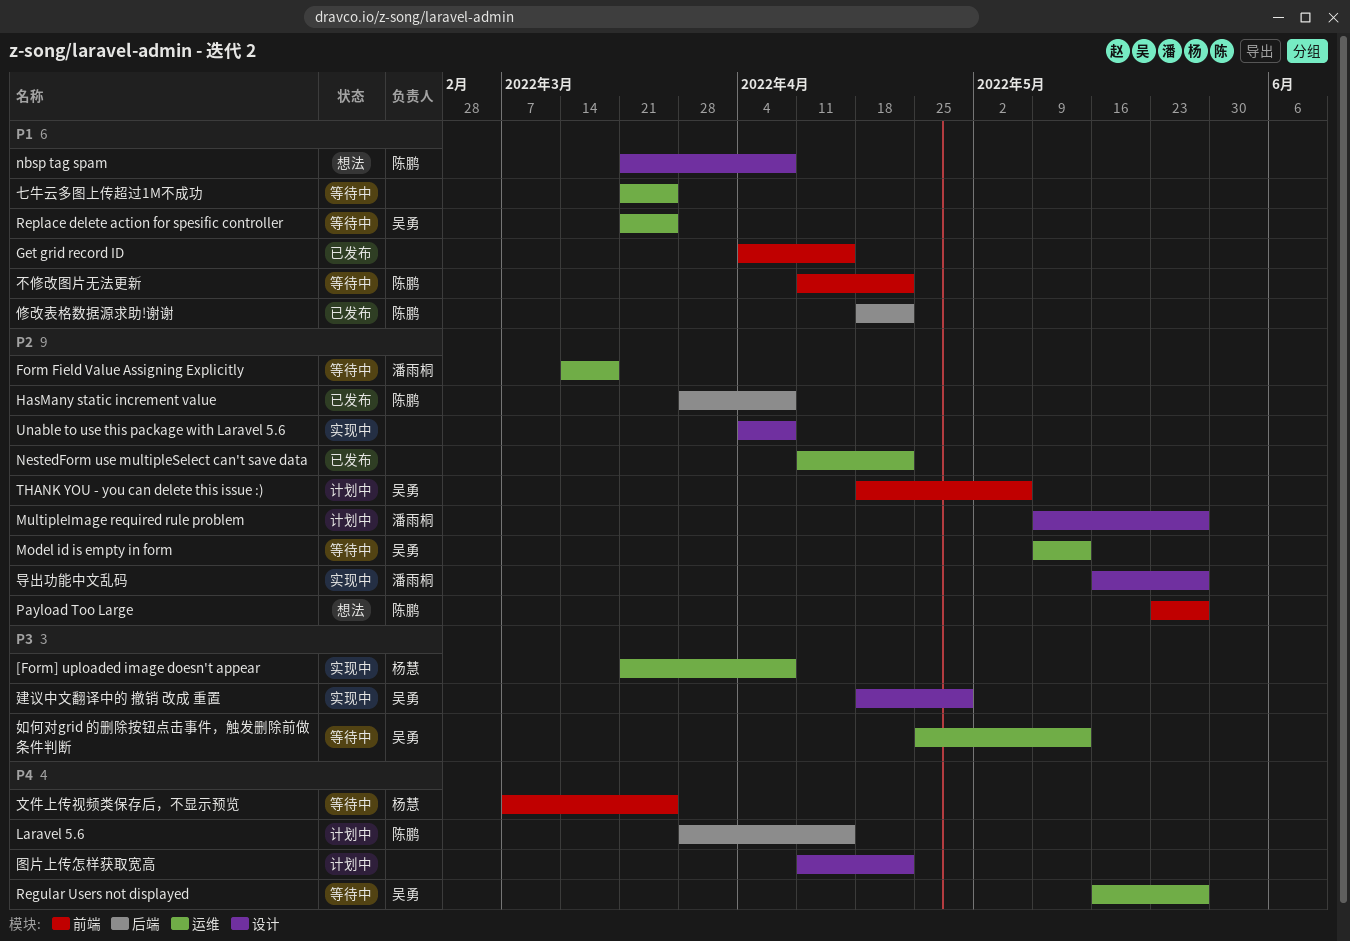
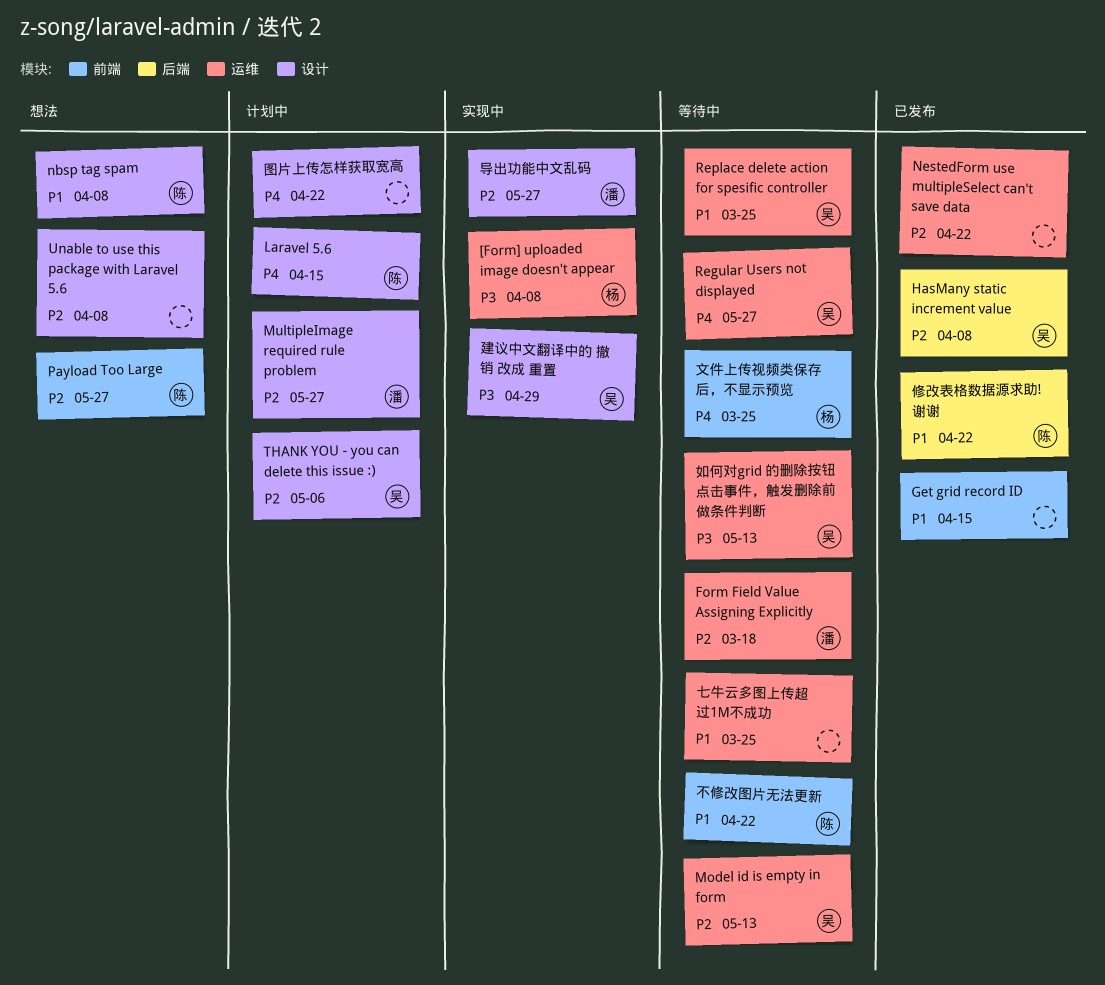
HasMany static increment value, owner: 陈鹏 -> 吴勇
Laravel 5.6, label: 后端 -> 设计
THANK YOU - you can delete this issue :), label: 前端 -> 设计
Unable to use this package with Laravel 5.6, status: 实现中 -> 想法

